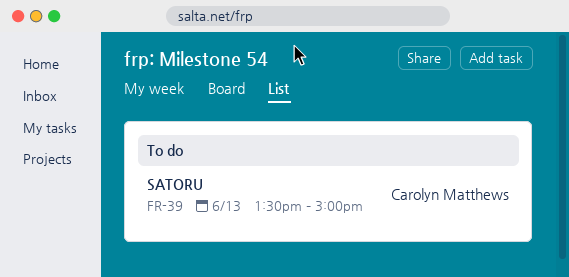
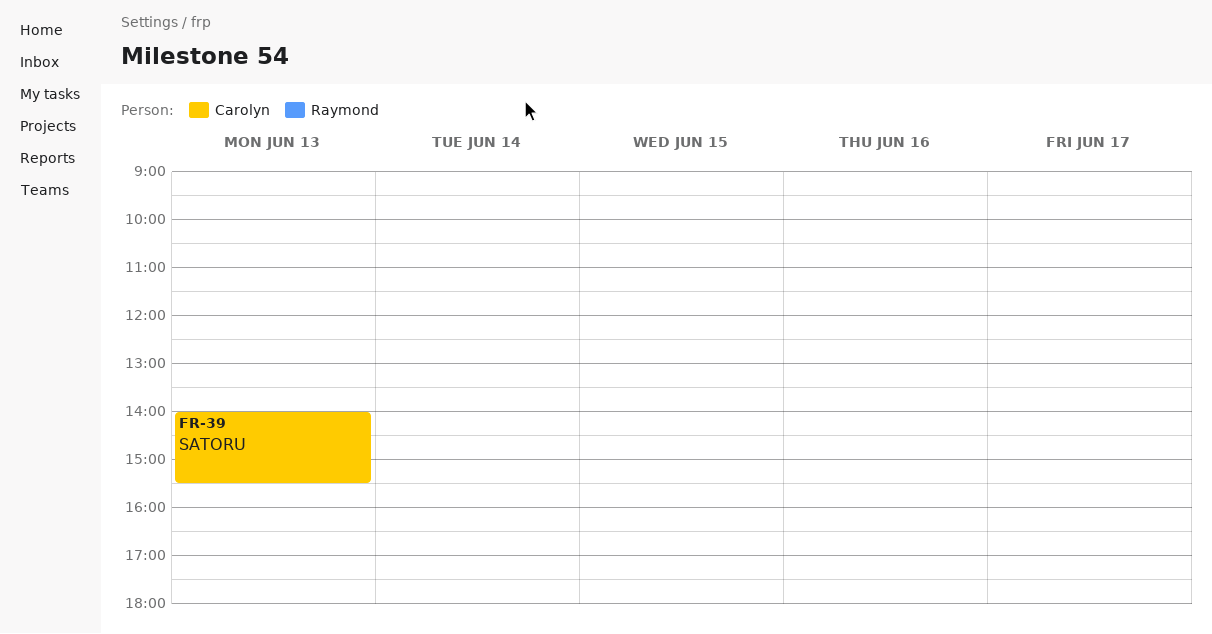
FR-39, begins: 13:30 -> 14:00
FR-39, ends: 15:00 -> 15:30

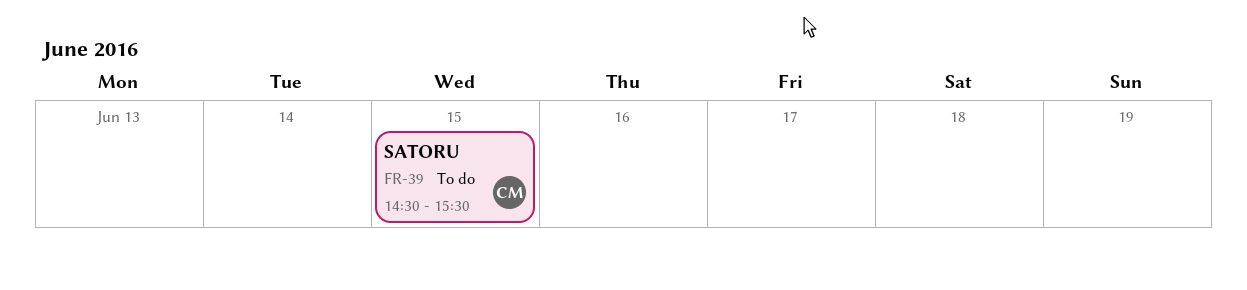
FR-39, day: Jun 13 -> Jun 15
FR-39, begins: 14:00 -> 14:30

